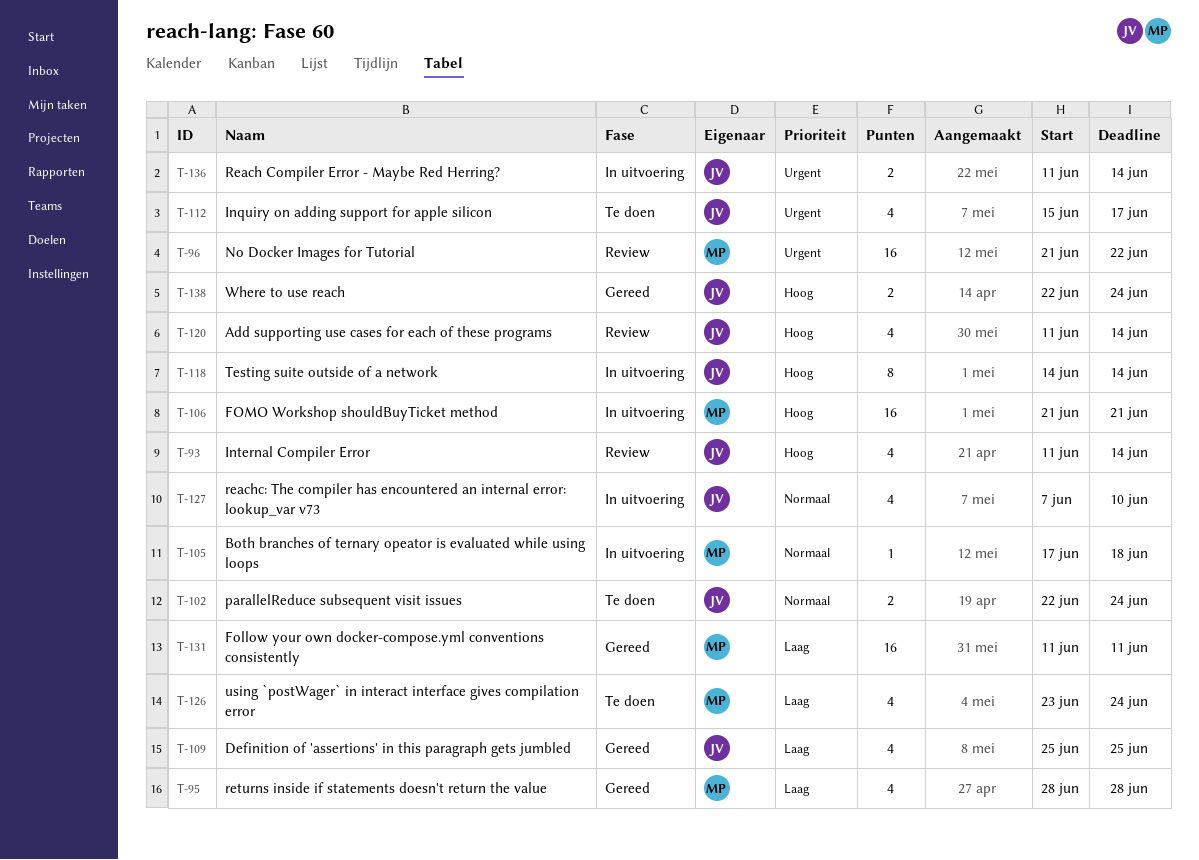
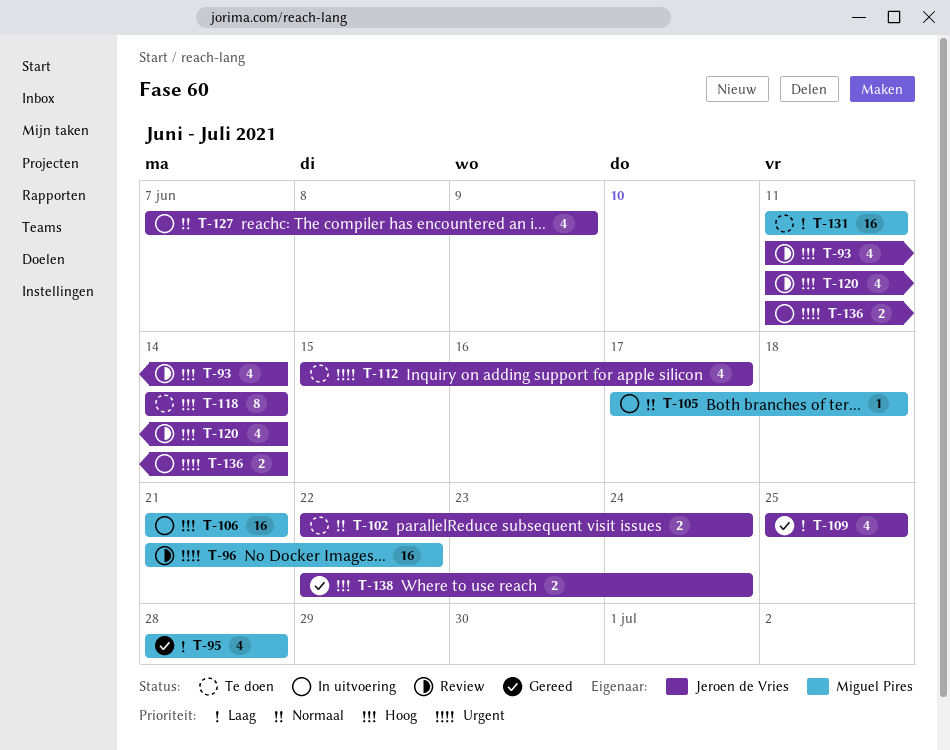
T-118, status: In uitvoering -> Te doen
T-126: present -> none
T-127, due: Jun 10 -> Jun 9
T-131, status: Gereed -> Te doen

